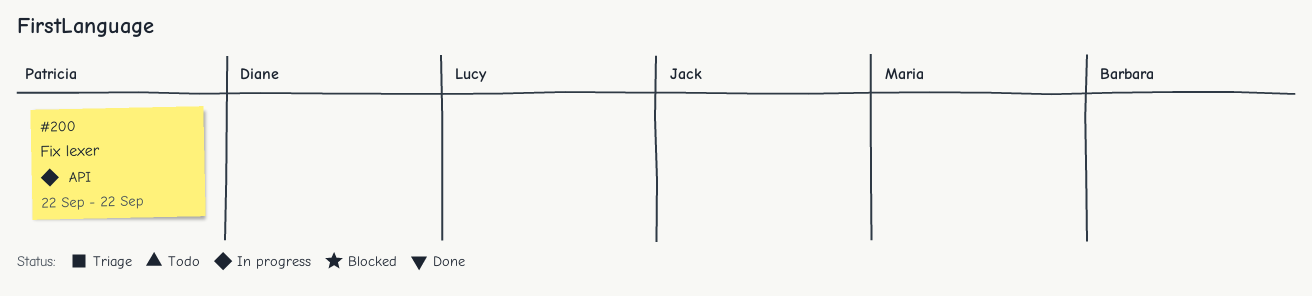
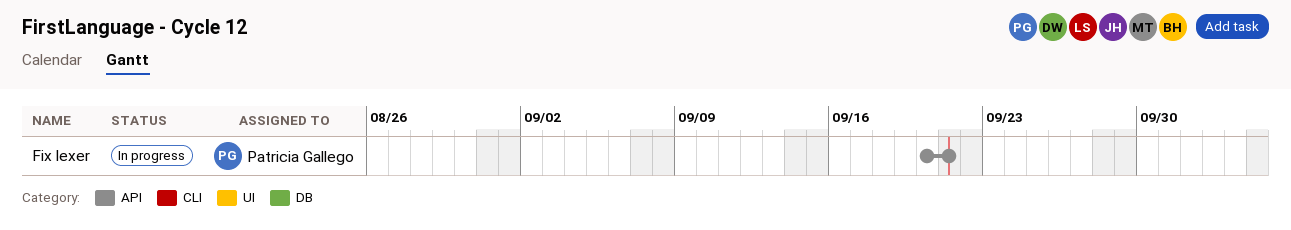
Fix lexer, start: Sep 22 -> Sep 20
Fix lexer, due: Sep 22 -> Sep 21

